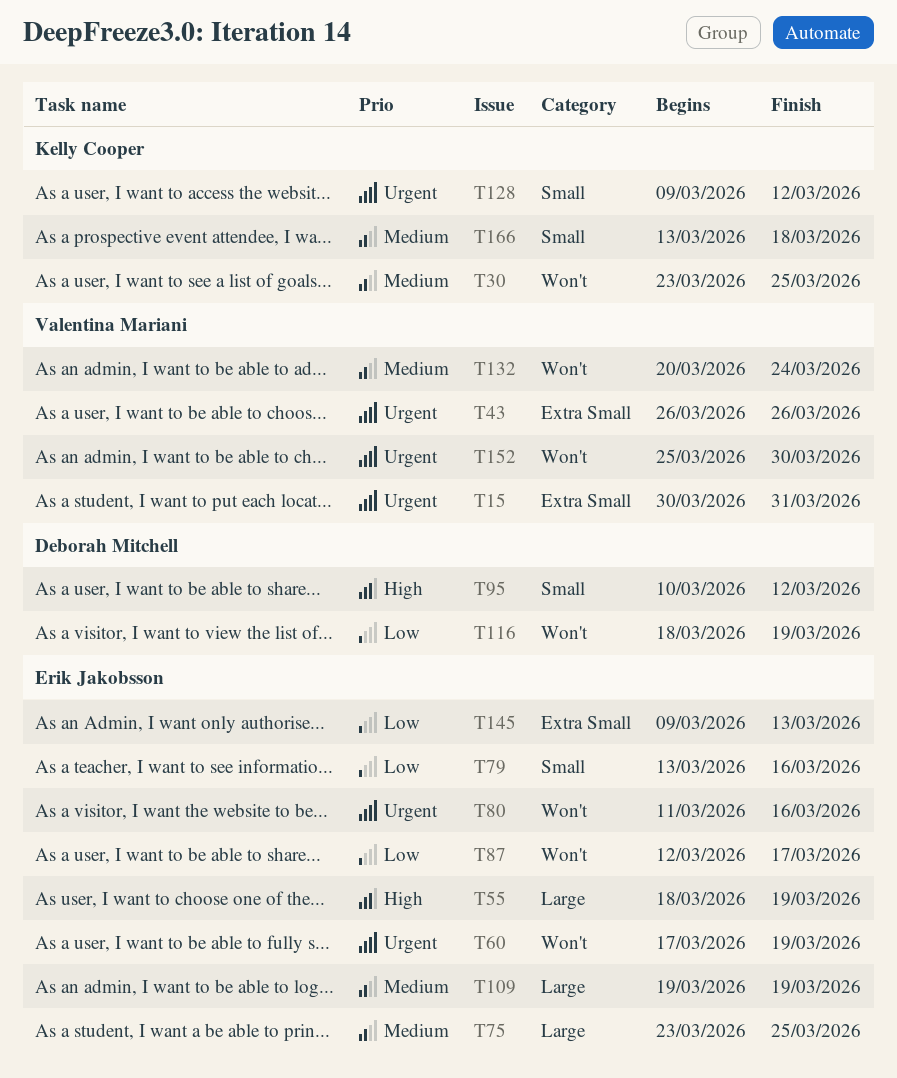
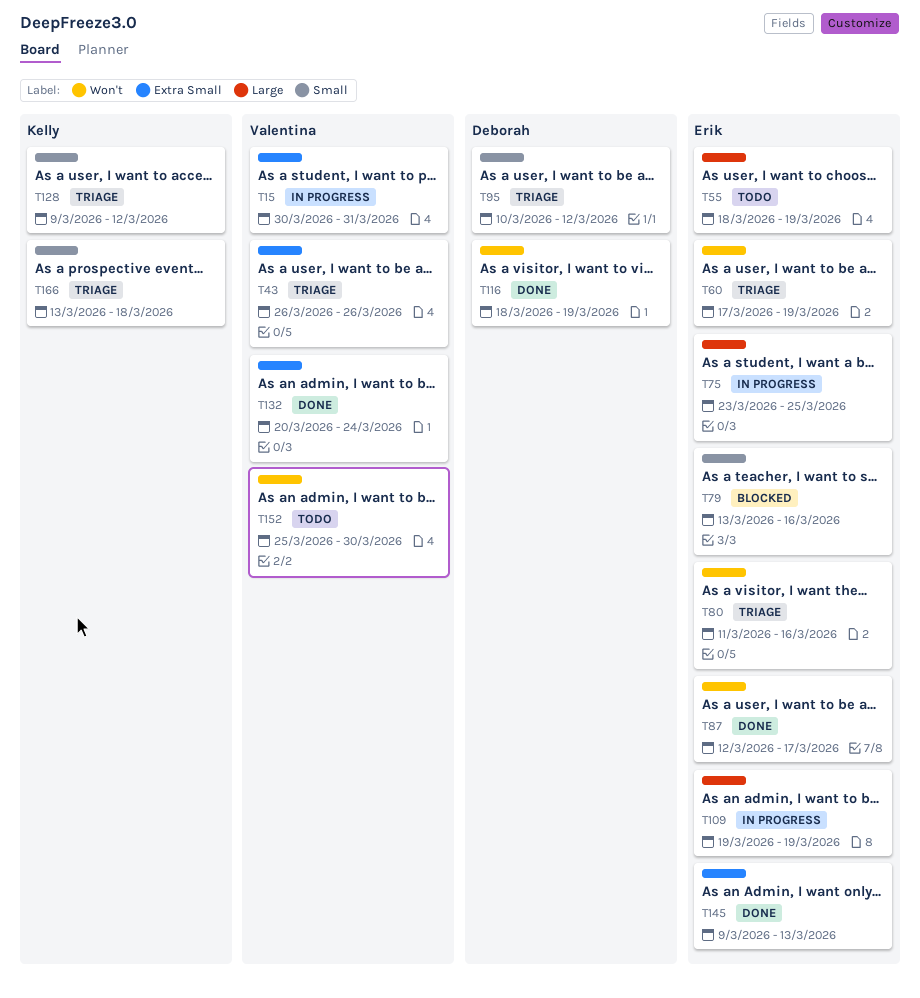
T30: present -> none
T132, label: Won't -> Extra Small

